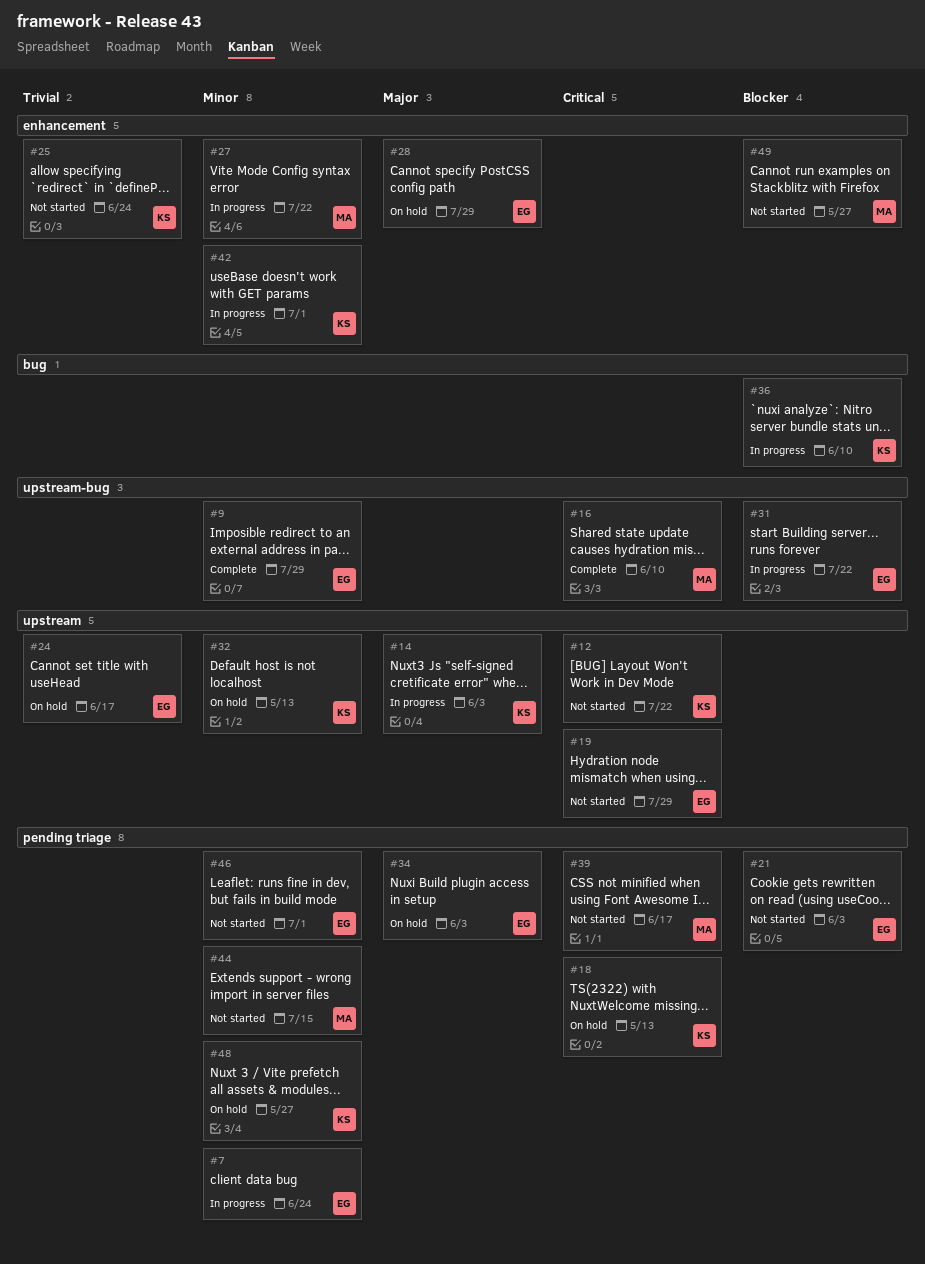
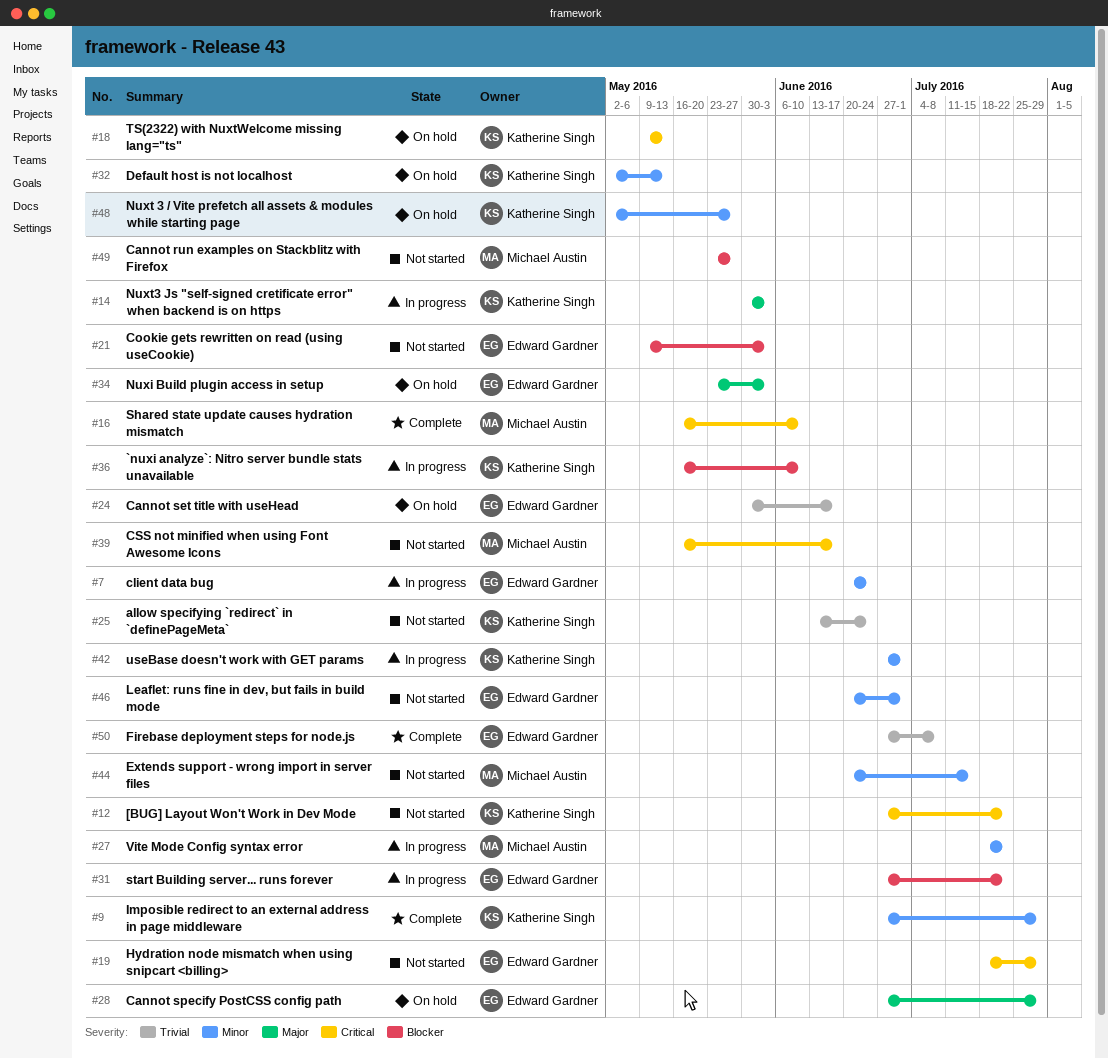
#9, owner: Edward Gardner -> Katherine Singh
#50: none -> present

